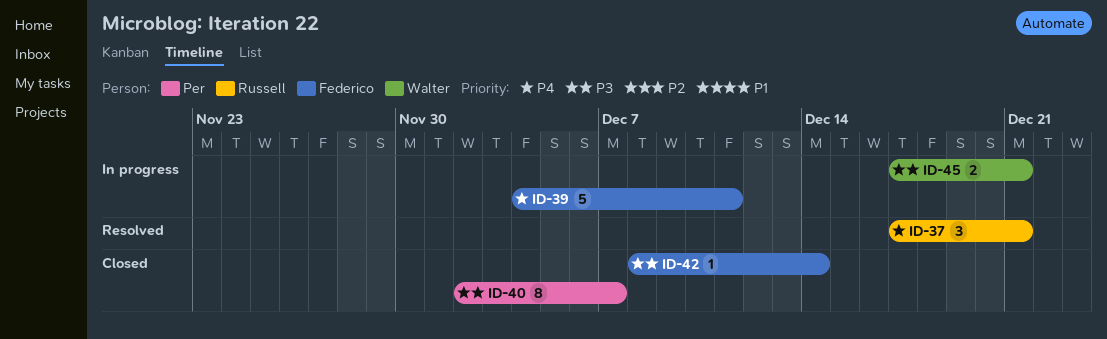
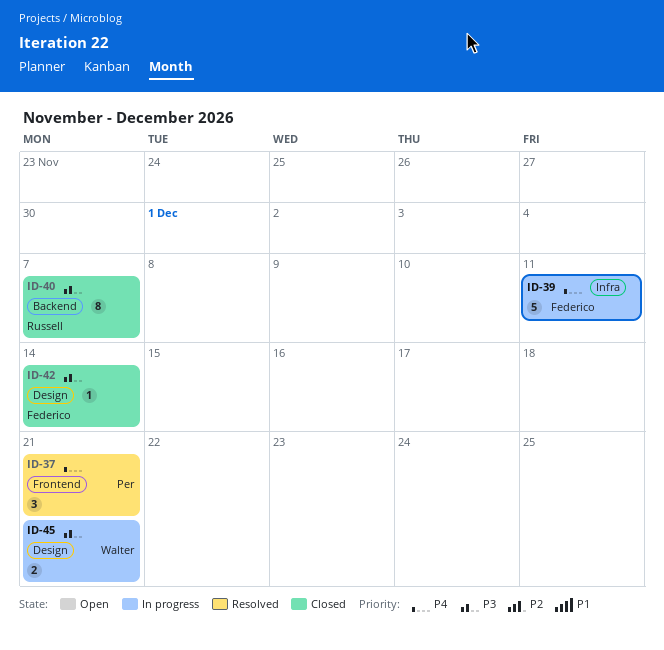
ID-37, owner: Russell -> Per
ID-40, owner: Per -> Russell

